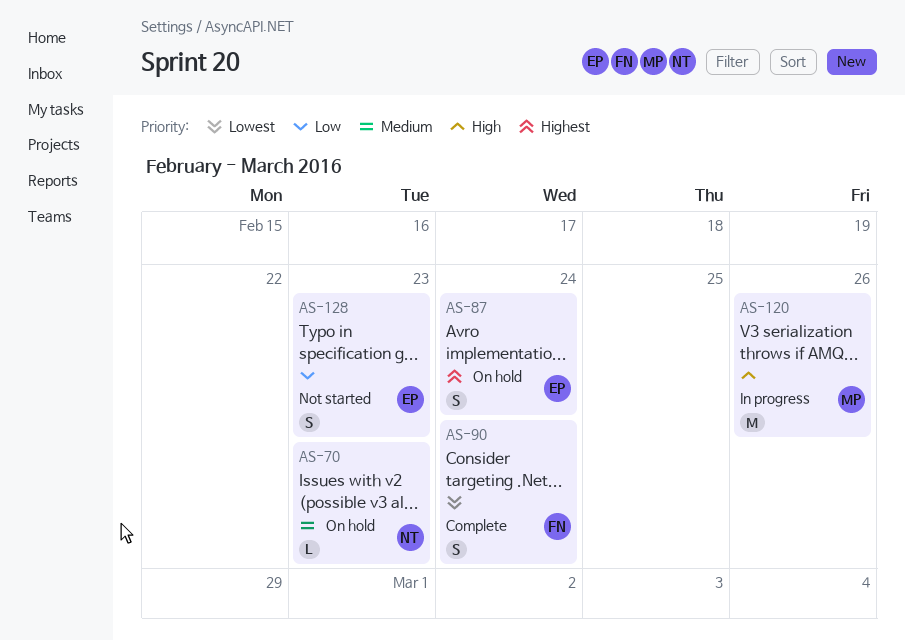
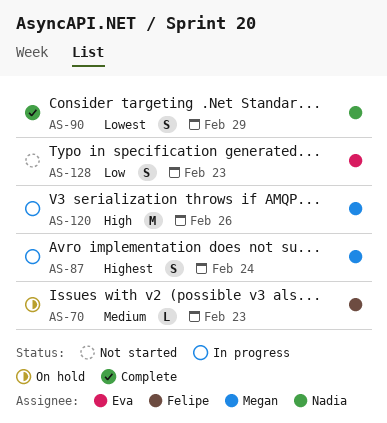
AS-70, owner: Nadia -> Felipe
AS-87, status: On hold -> In progress
AS-87, owner: Eva -> Megan
AS-90, owner: Felipe -> Nadia
AS-90, due: Feb 24 -> Feb 29

